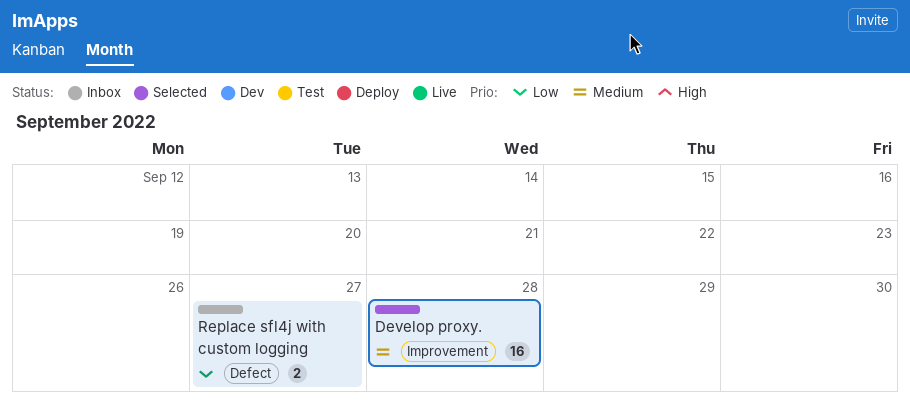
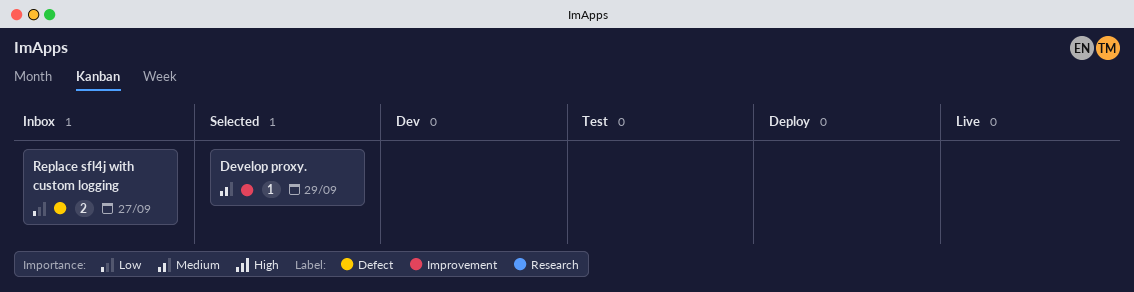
Develop proxy., estimate: 16 -> 1
Develop proxy., due: Sep 28 -> Sep 29

